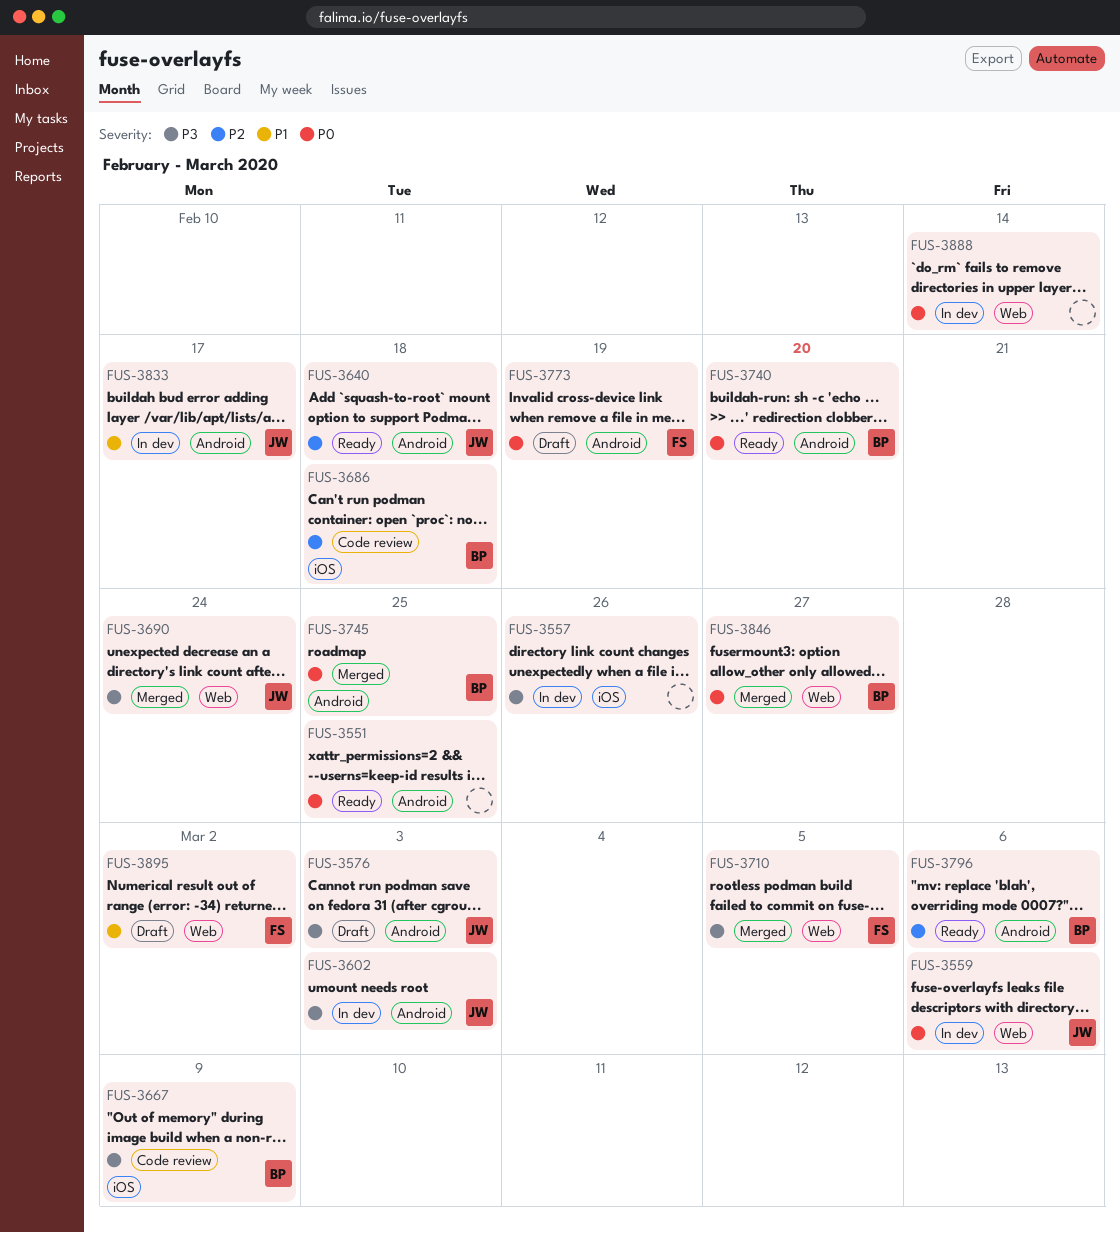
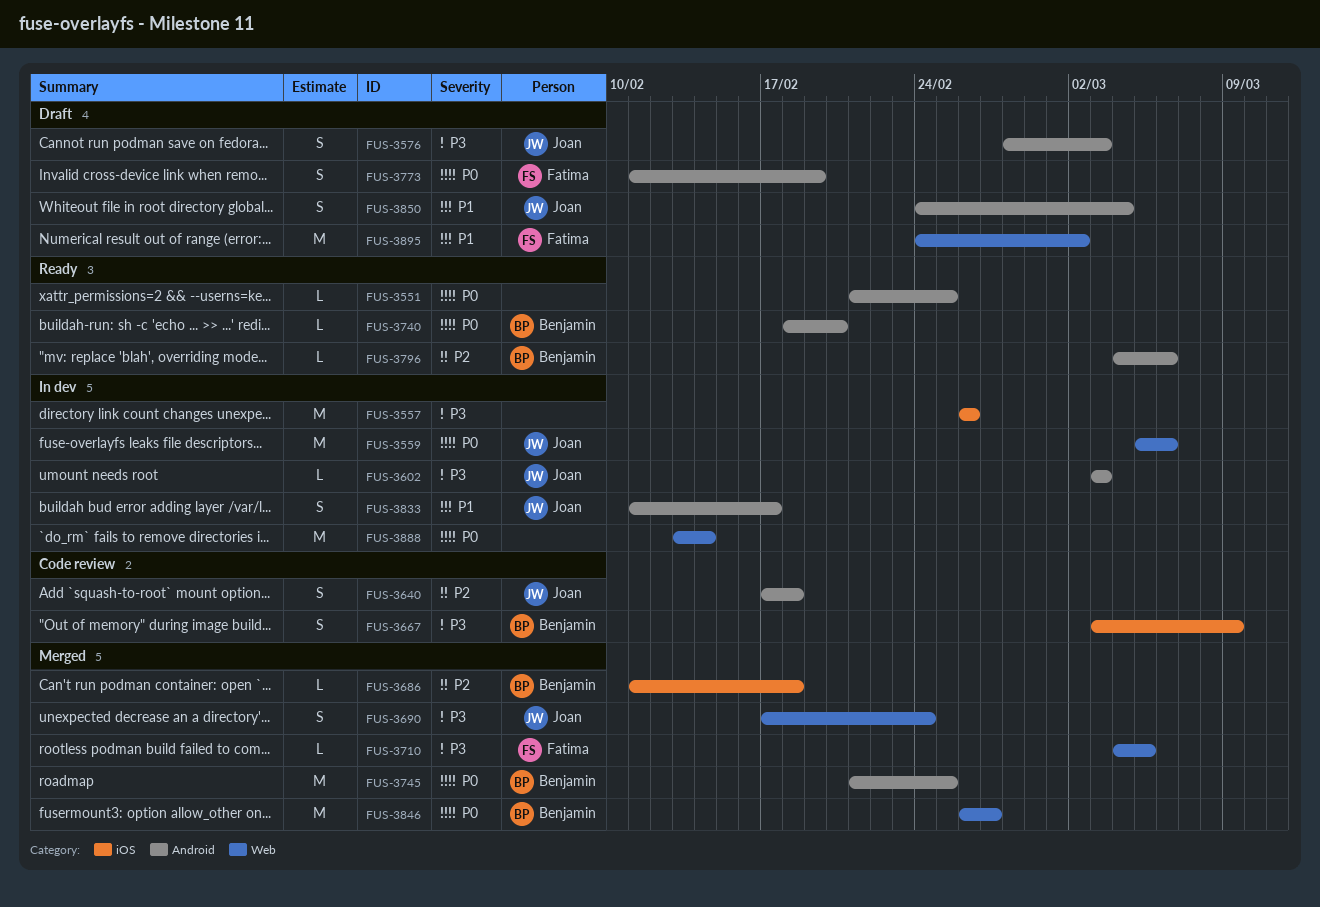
FUS-3640, status: Ready -> Code review
FUS-3686, status: Code review -> Merged
FUS-3850: none -> present

